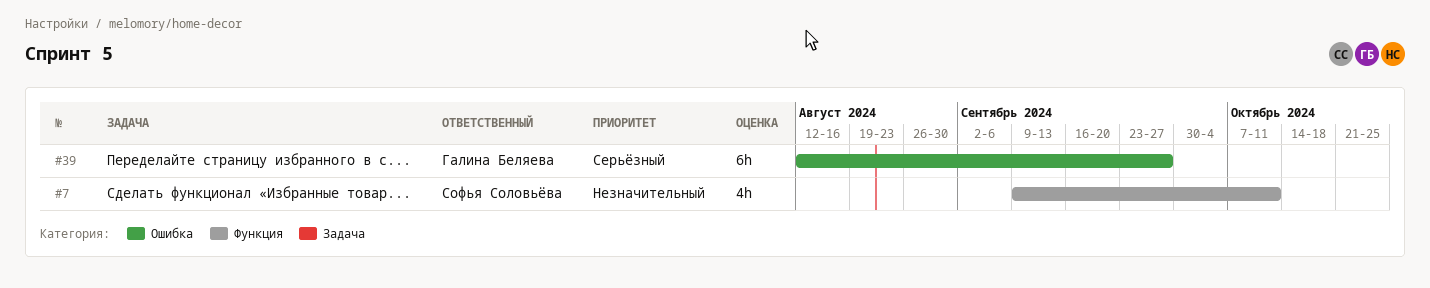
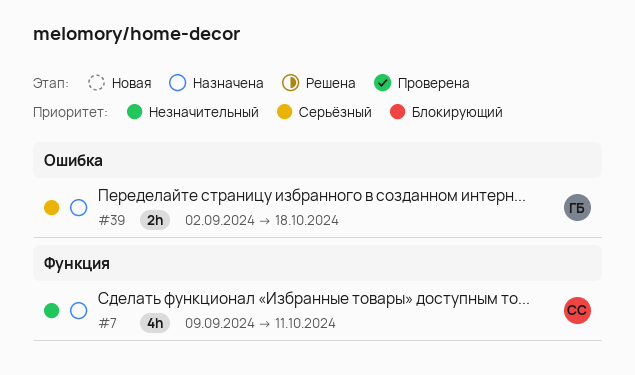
#39, estimate: 6h -> 2h
#39, start: Aug 12 -> Sep 2
#39, due: Sep 27 -> Oct 18

